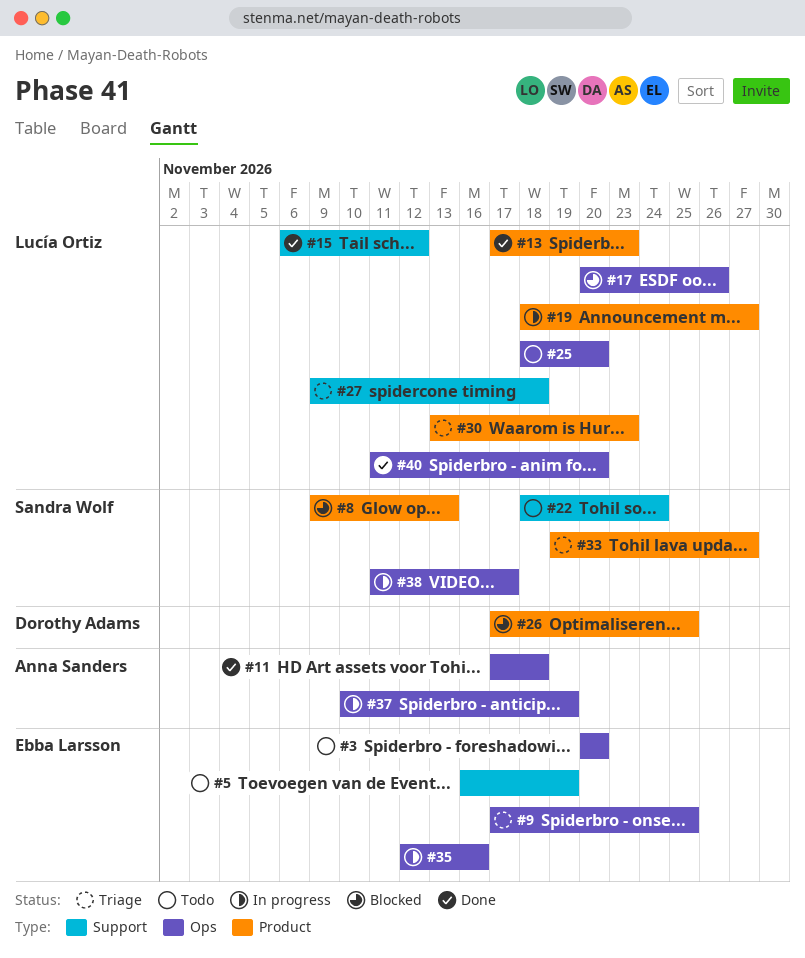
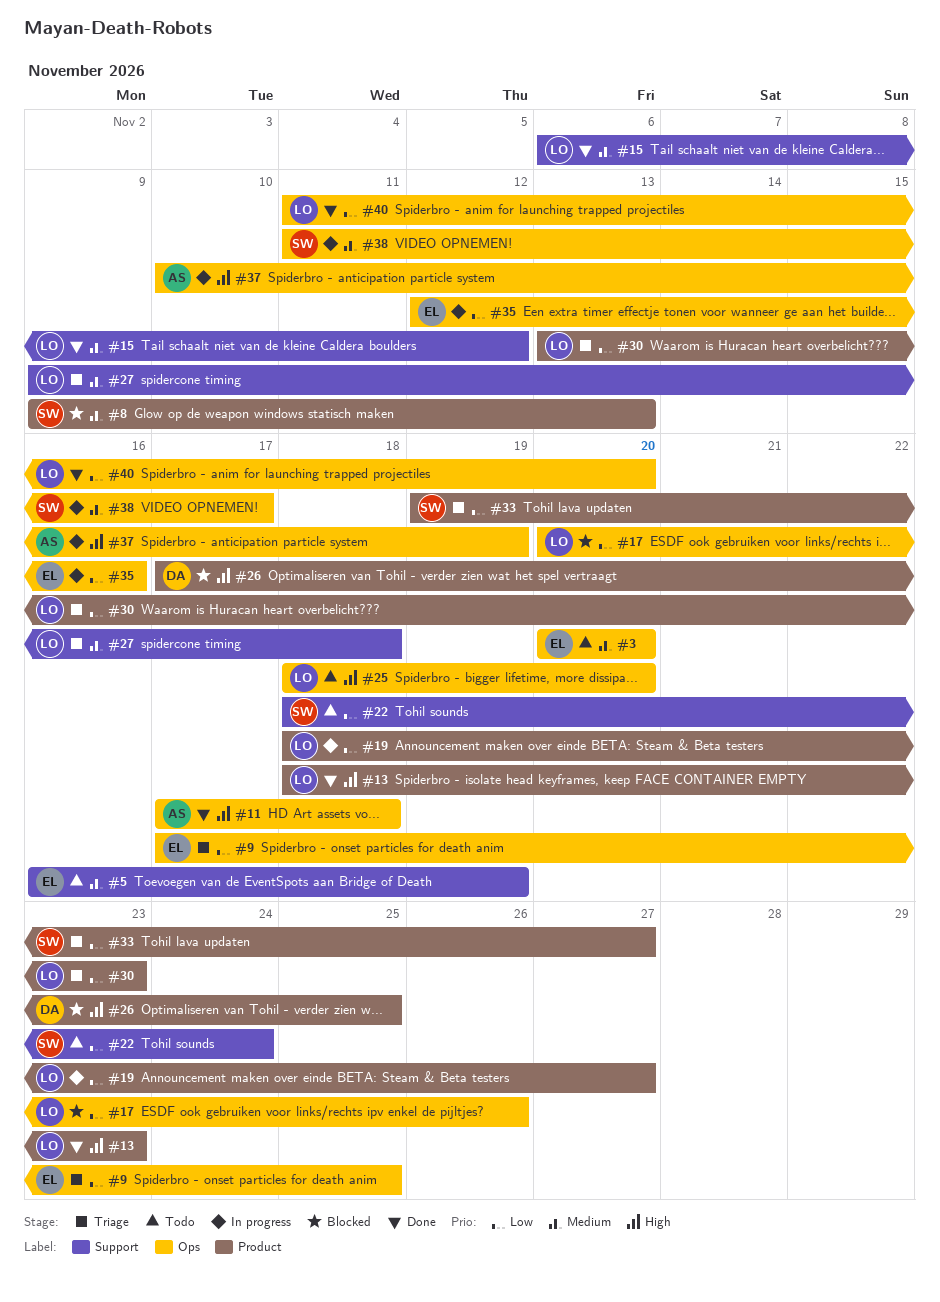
#13, start: Nov 17 -> Nov 18

